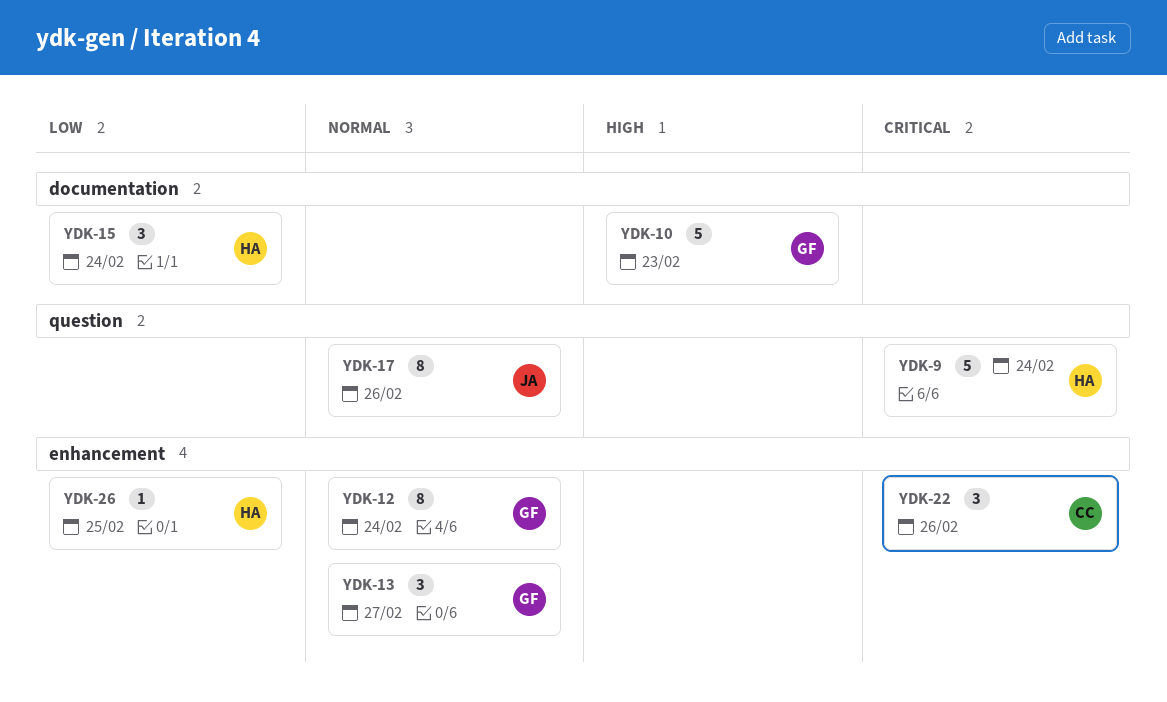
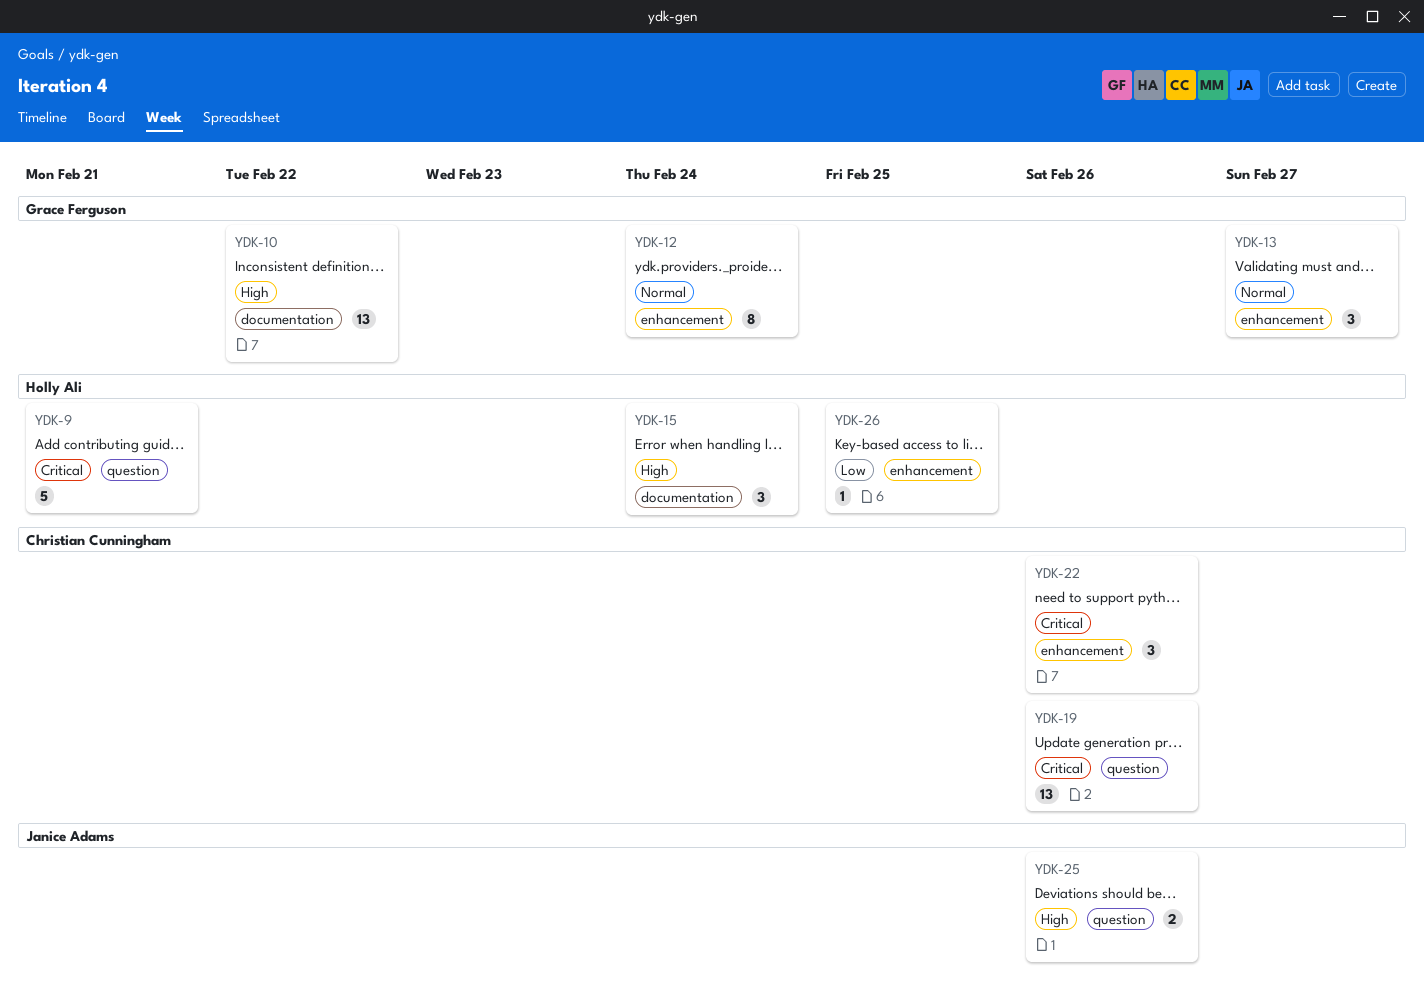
YDK-9, due: Feb 24 -> Feb 21
YDK-10, estimate: 5 -> 13
YDK-10, due: Feb 23 -> Feb 22
YDK-15, priority: Low -> High
YDK-17: present -> none
YDK-19: none -> present
YDK-25: none -> present

